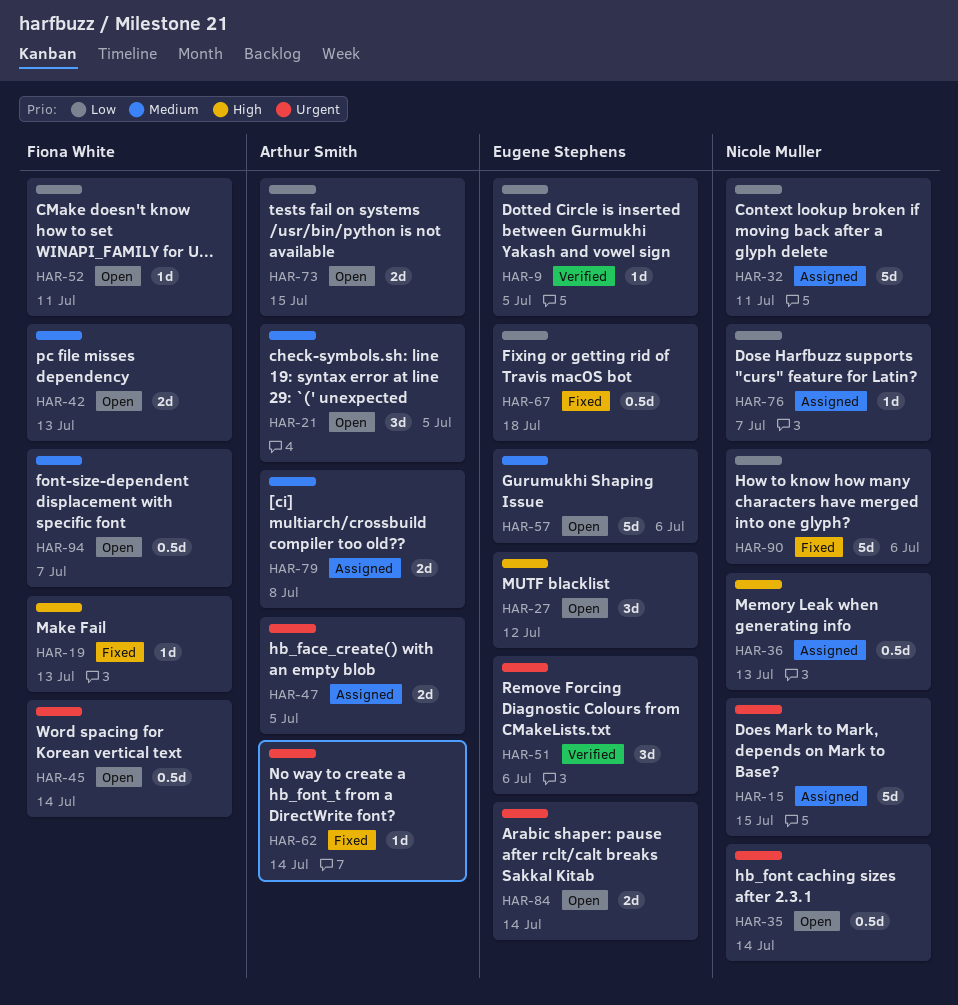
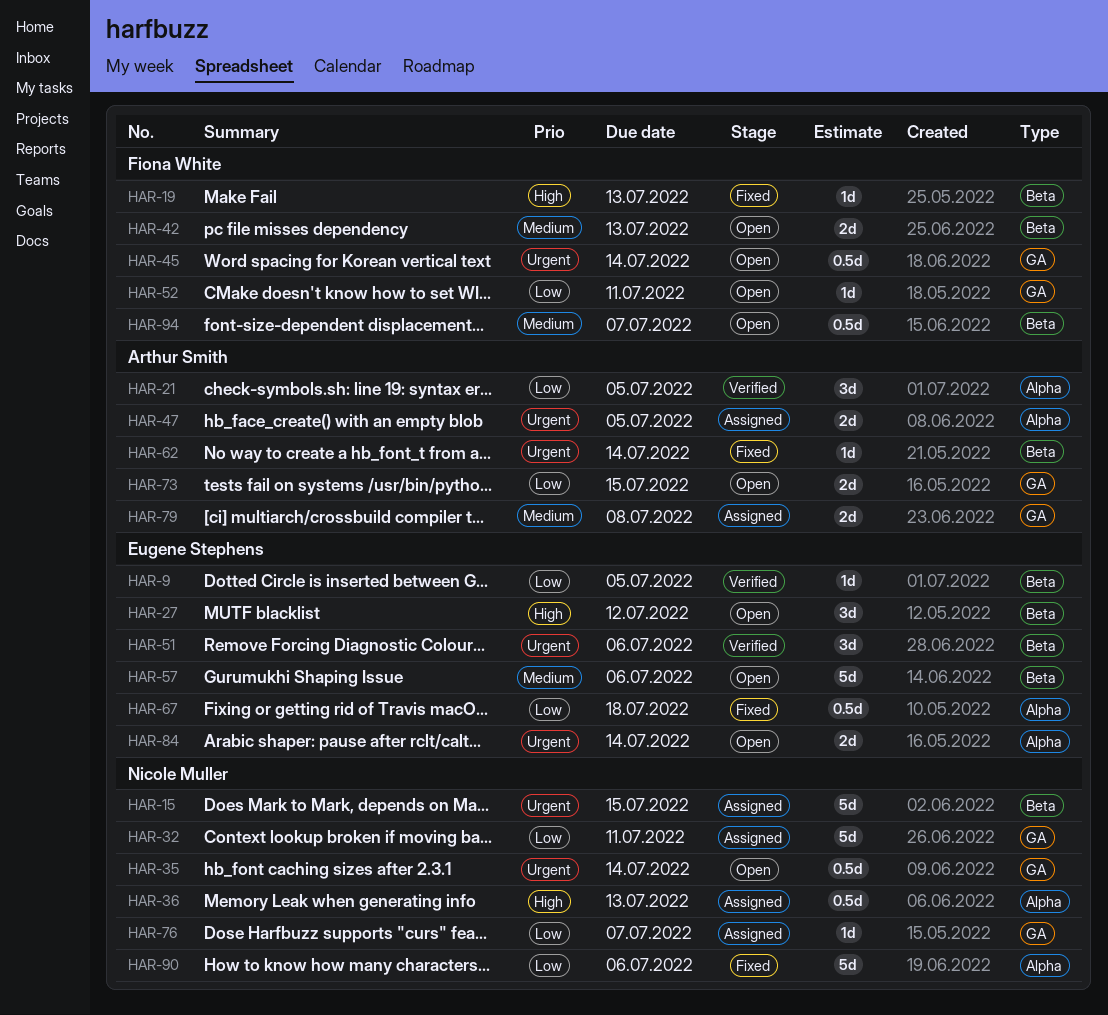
HAR-21, status: Open -> Verified
HAR-21, priority: Medium -> Low

